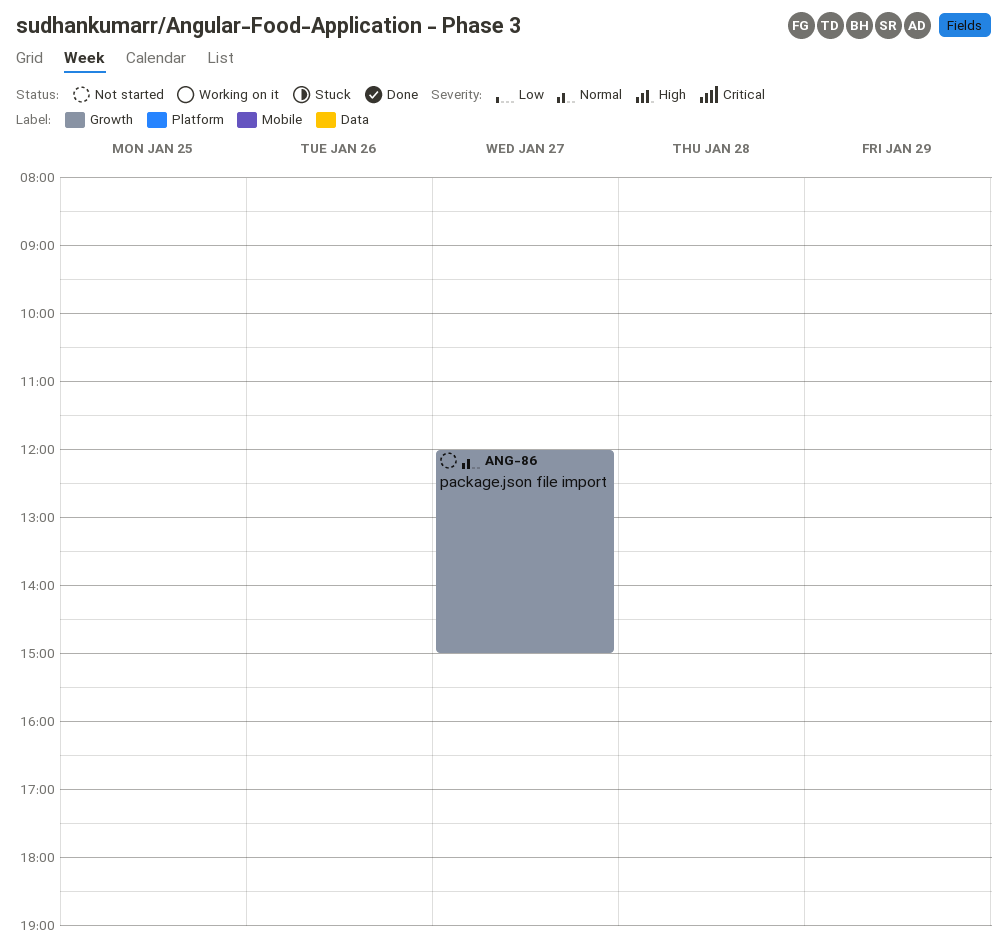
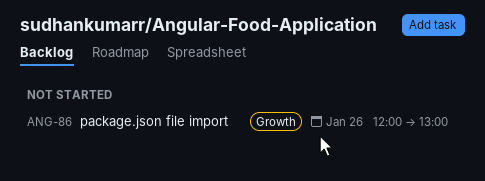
ANG-86, day: Jan 27 -> Jan 26
ANG-86, ends: 15:00 -> 13:00

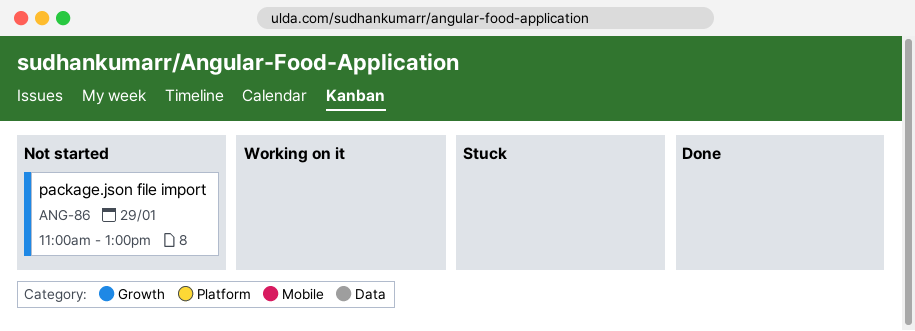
ANG-86, day: Jan 26 -> Jan 29
ANG-86, begins: 12:00 -> 11:00

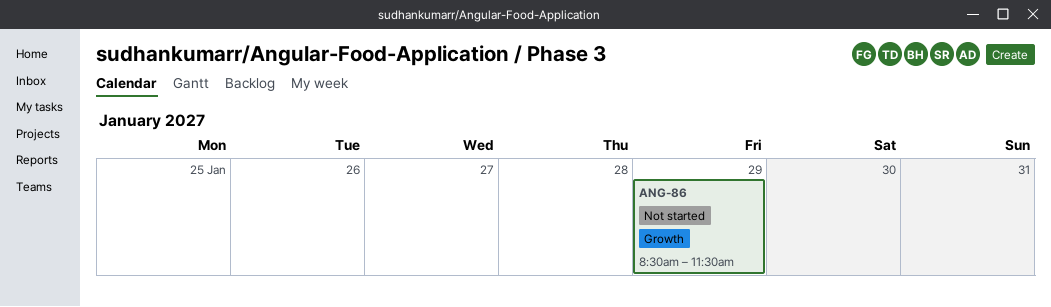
ANG-86, begins: 11:00 -> 08:30
ANG-86, ends: 13:00 -> 11:30

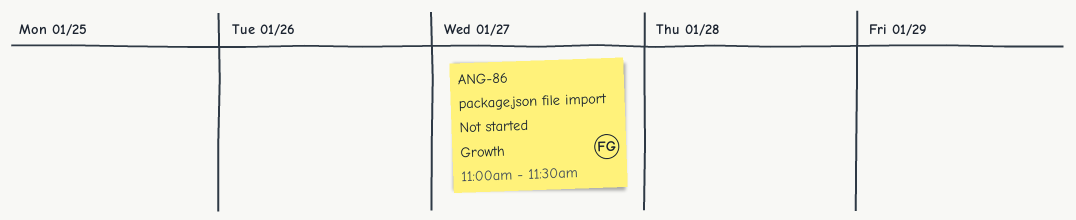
ANG-86, day: Jan 29 -> Jan 27
ANG-86, begins: 08:30 -> 11:00

